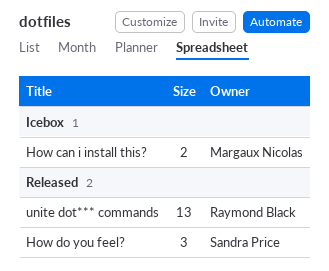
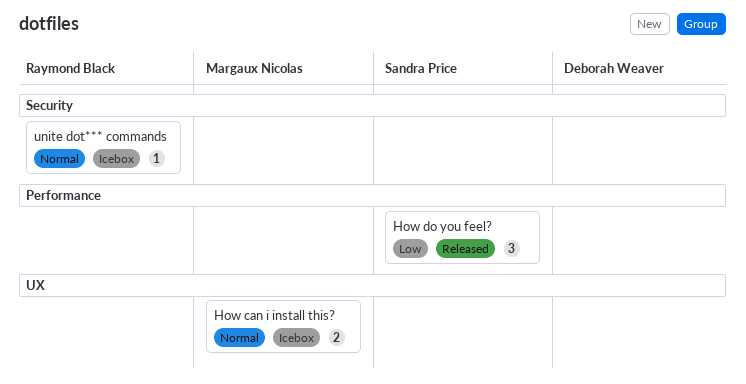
unite dot*** commands, status: Released -> Icebox
unite dot*** commands, estimate: 13 -> 1

